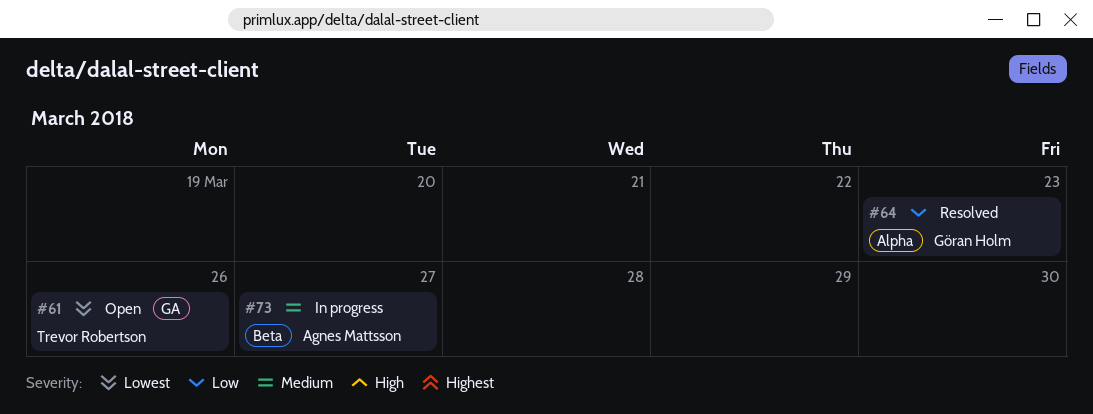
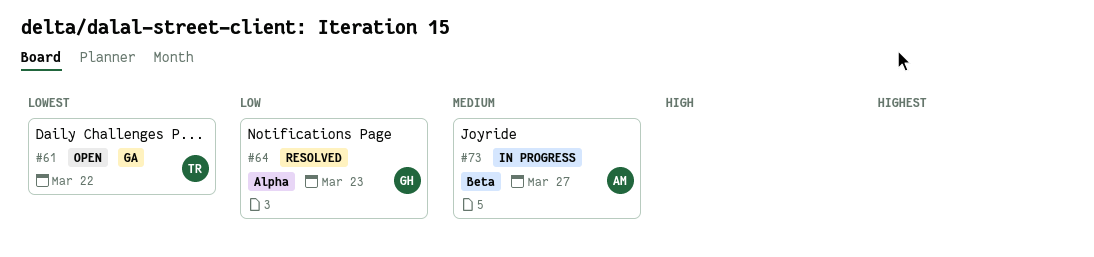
#61, due: Mar 26 -> Mar 22

